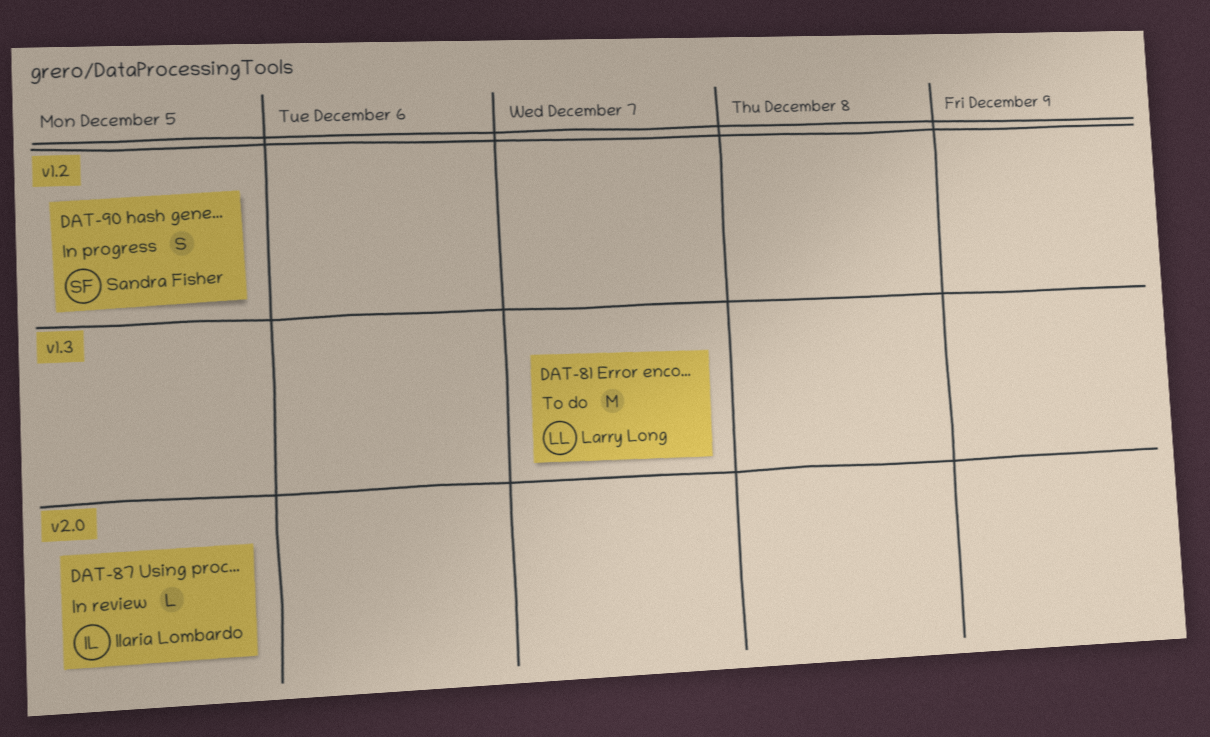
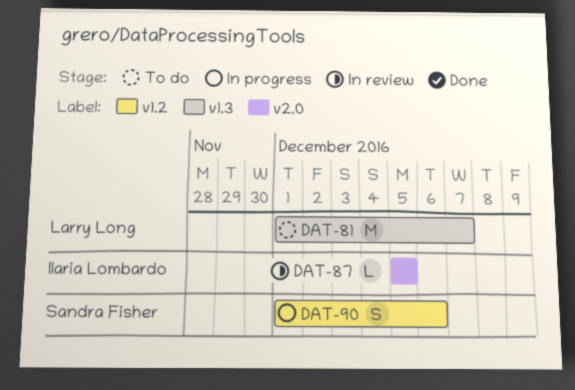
DAT-90, due: Dec 5 -> Dec 6

